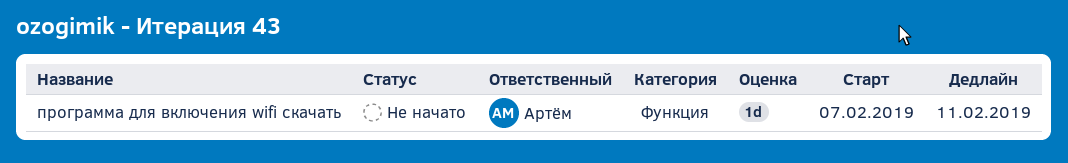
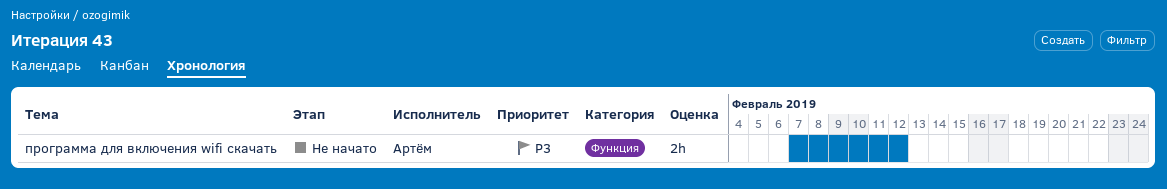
программа для включения wifi скачать, estimate: 1d -> 2h
программа для включения wifi скачать, due: Feb 11 -> Feb 12

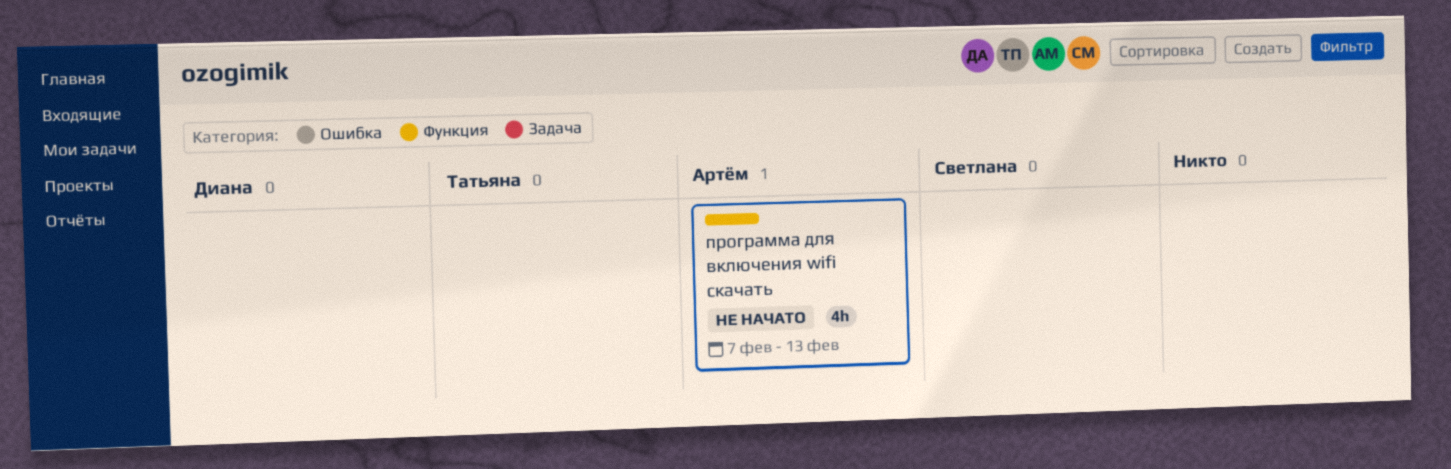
программа для включения wifi скачать, estimate: 2h -> 4h
программа для включения wifi скачать, due: Feb 12 -> Feb 13

